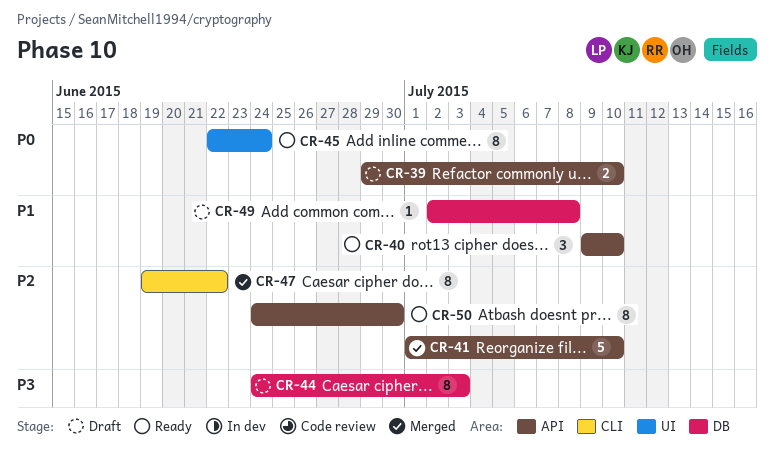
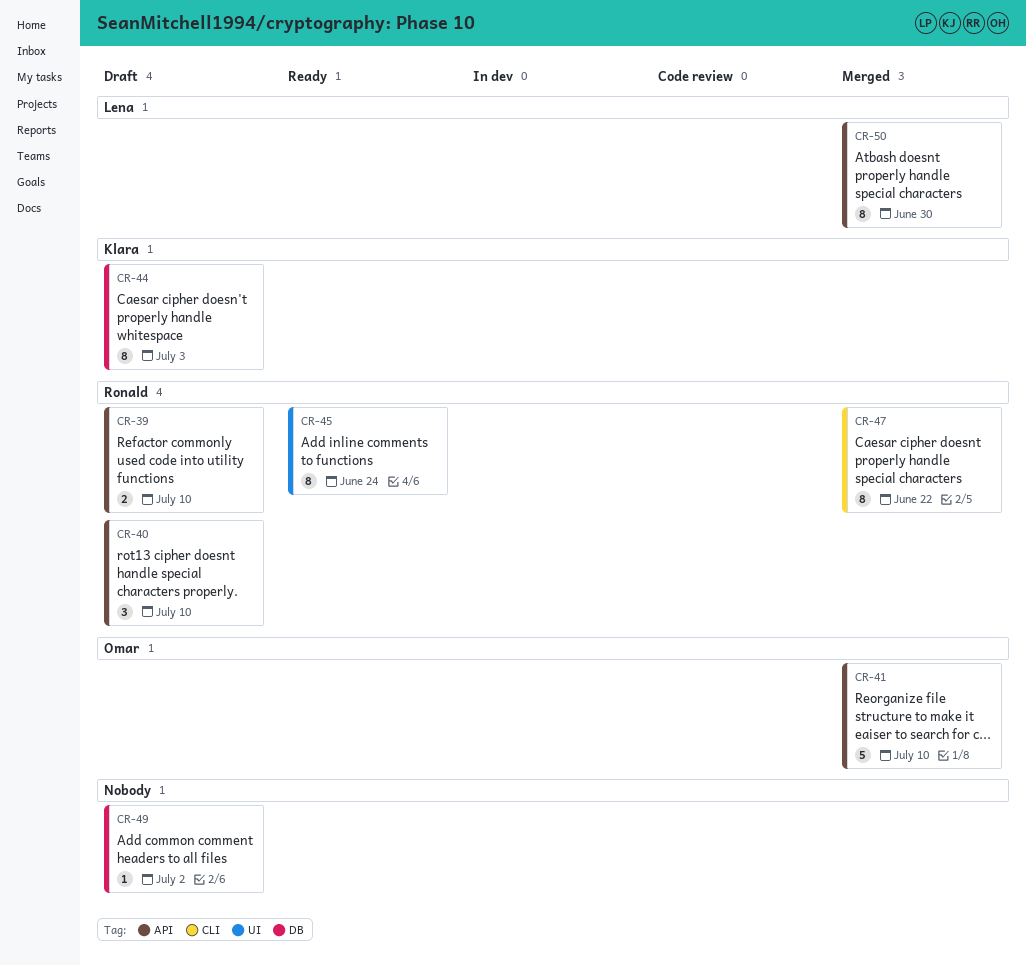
CR-40, status: Ready -> Draft
CR-49, due: Jul 8 -> Jul 2
CR-50, status: Ready -> Merged

